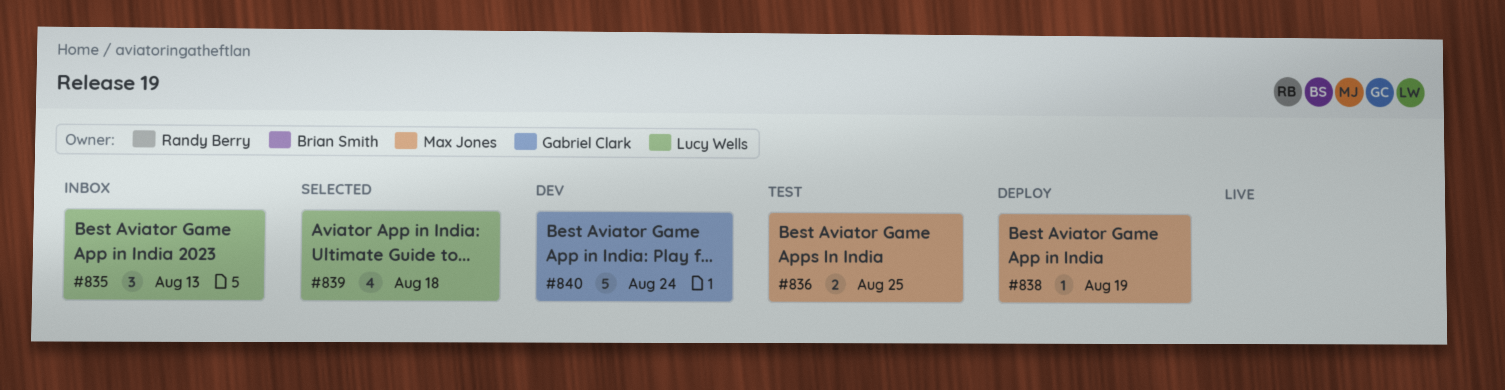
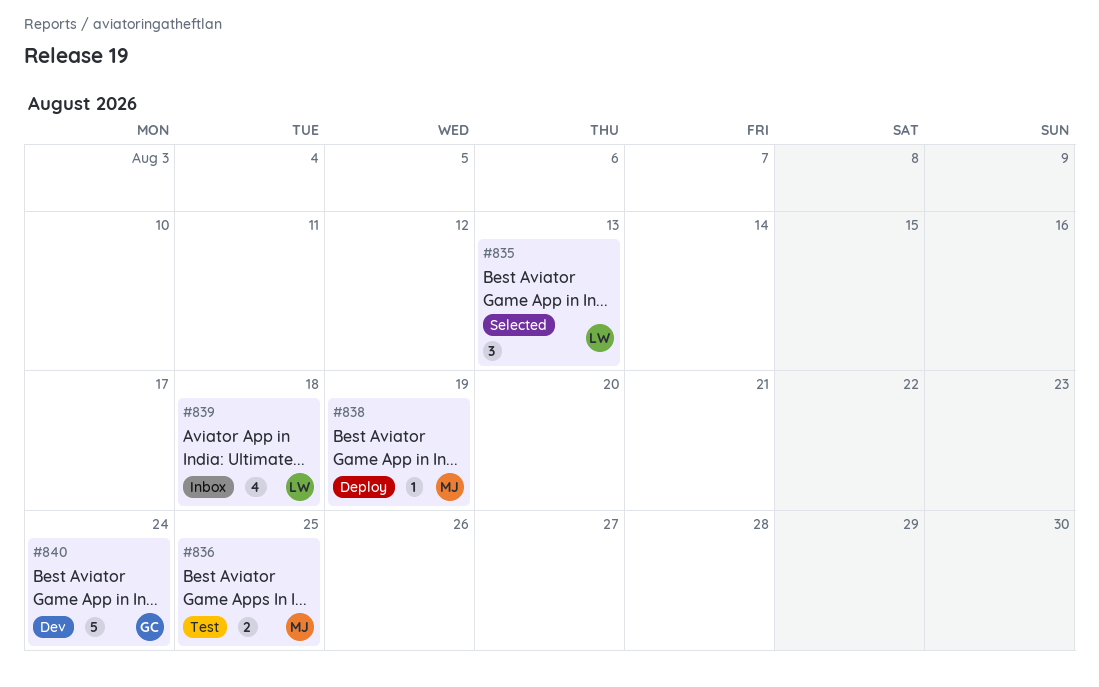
#835, status: Inbox -> Selected
#839, status: Selected -> Inbox

